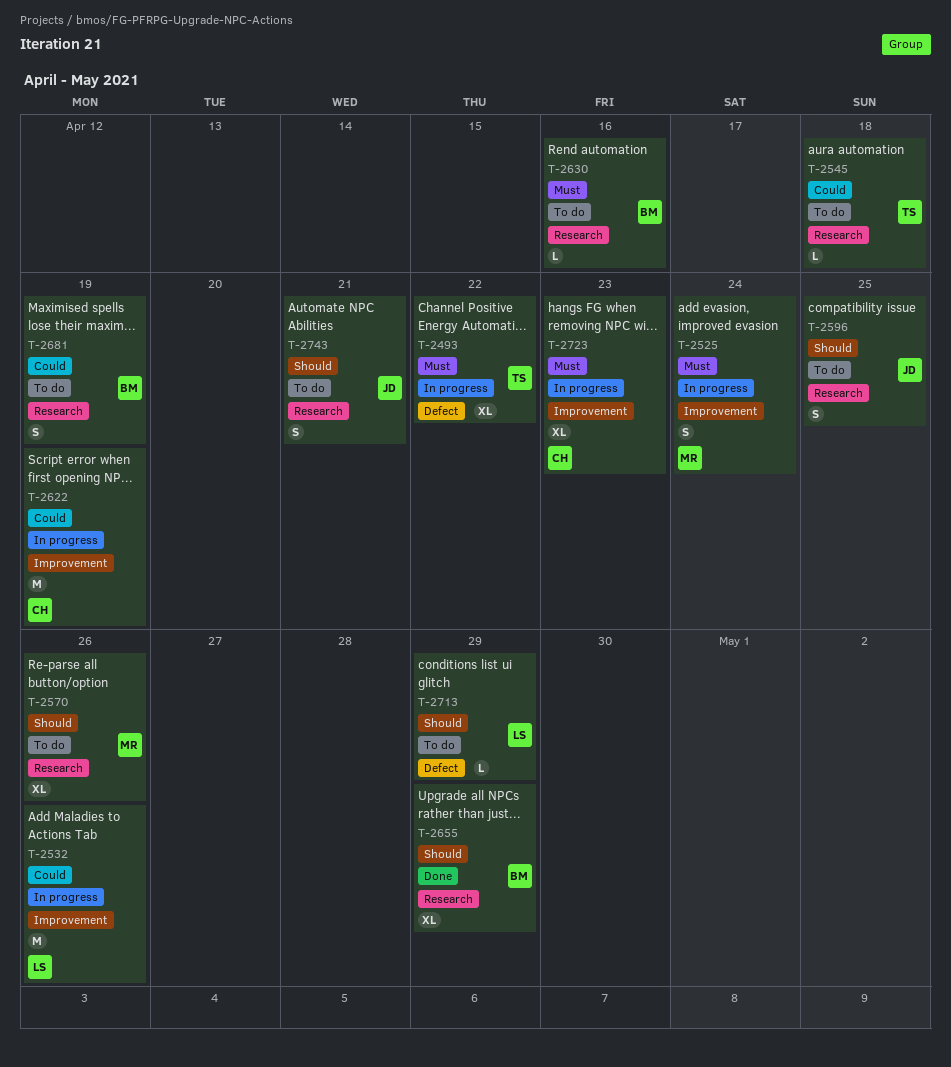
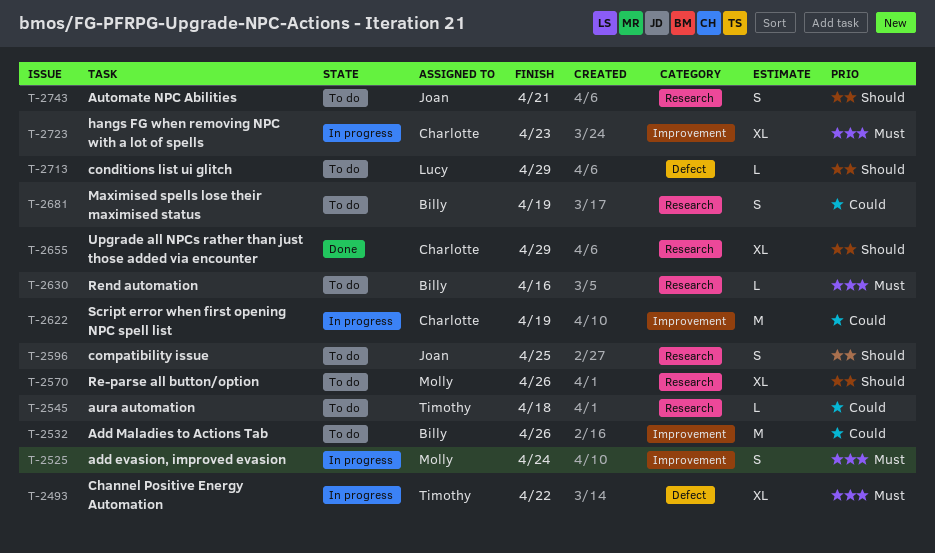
T-2532, status: In progress -> To do
T-2532, owner: Lucy -> Billy
T-2655, owner: Billy -> Charlotte

